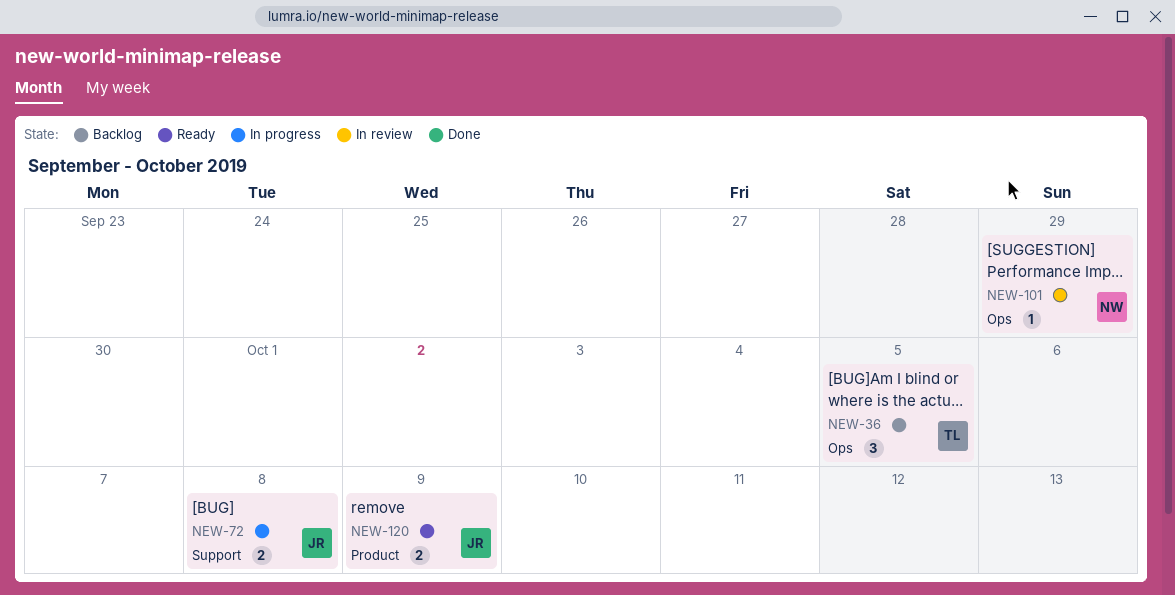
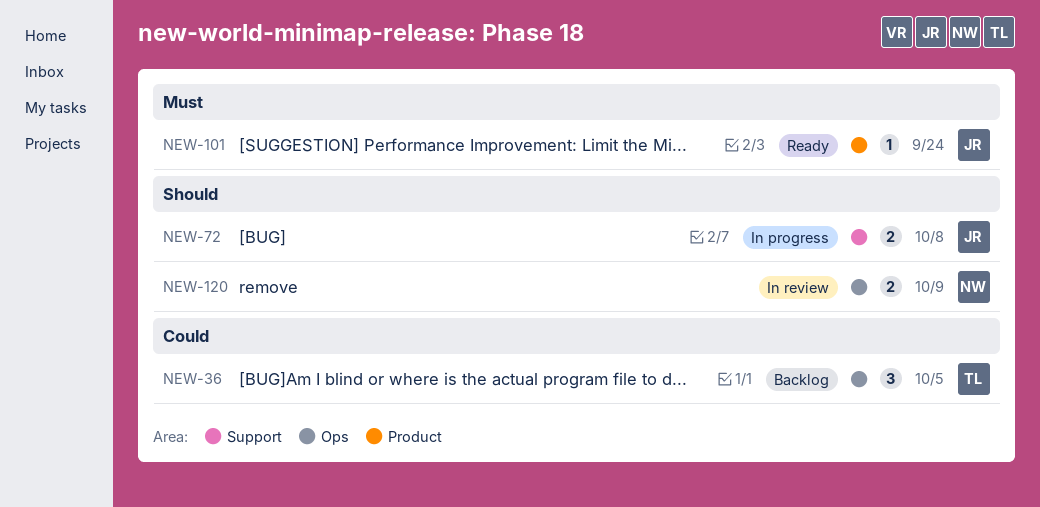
NEW-101, status: In review -> Ready
NEW-101, owner: NW -> JR
NEW-101, label: Ops -> Product
NEW-101, due: Sep 29 -> Sep 24
NEW-120, status: Ready -> In review
NEW-120, owner: JR -> NW
NEW-120, label: Product -> Ops

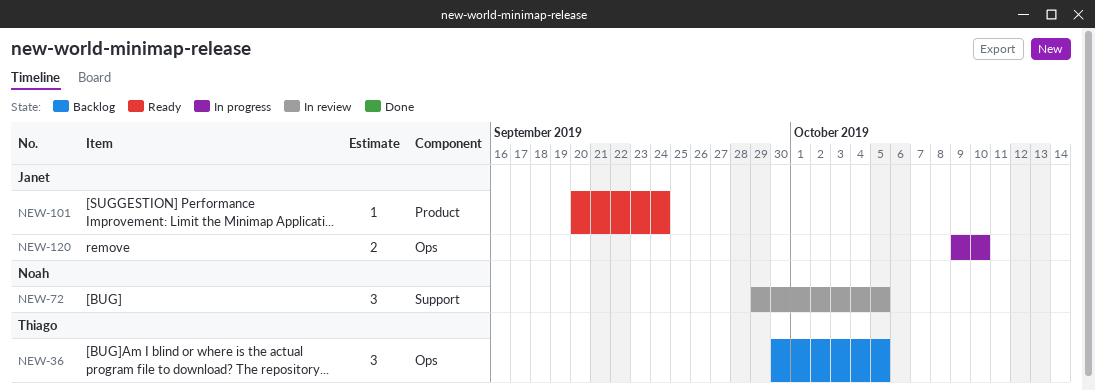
NEW-72, status: In progress -> In review
NEW-72, owner: Janet -> Noah
NEW-72, estimate: 2 -> 3
NEW-72, due: Oct 8 -> Oct 5
NEW-120, status: In review -> In progress
NEW-120, owner: Noah -> Janet
NEW-120, due: Oct 9 -> Oct 10

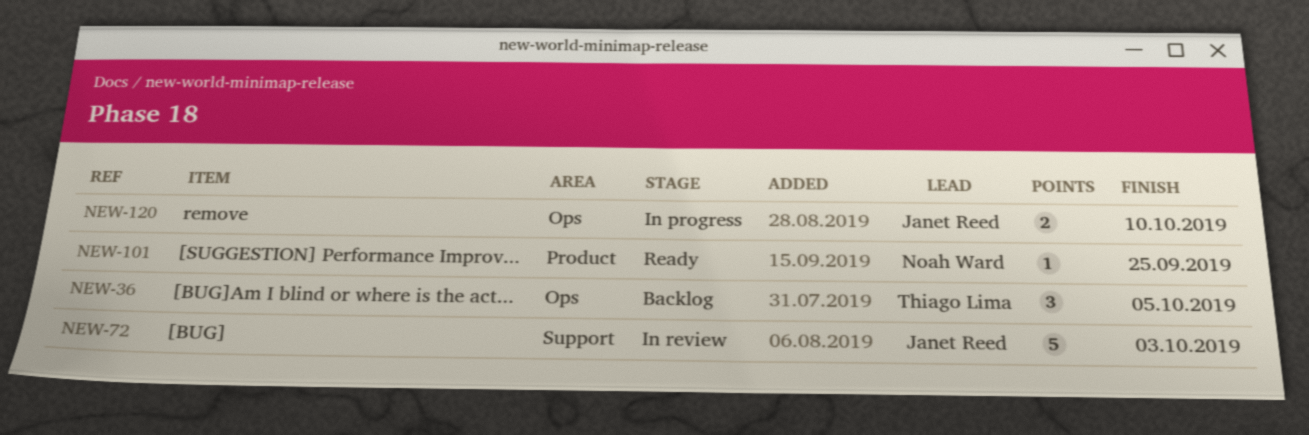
NEW-72, owner: Noah Ward -> Janet Reed
NEW-72, estimate: 3 -> 5
NEW-72, due: Oct 5 -> Oct 3
NEW-101, owner: Janet Reed -> Noah Ward
NEW-101, due: Sep 24 -> Sep 25

